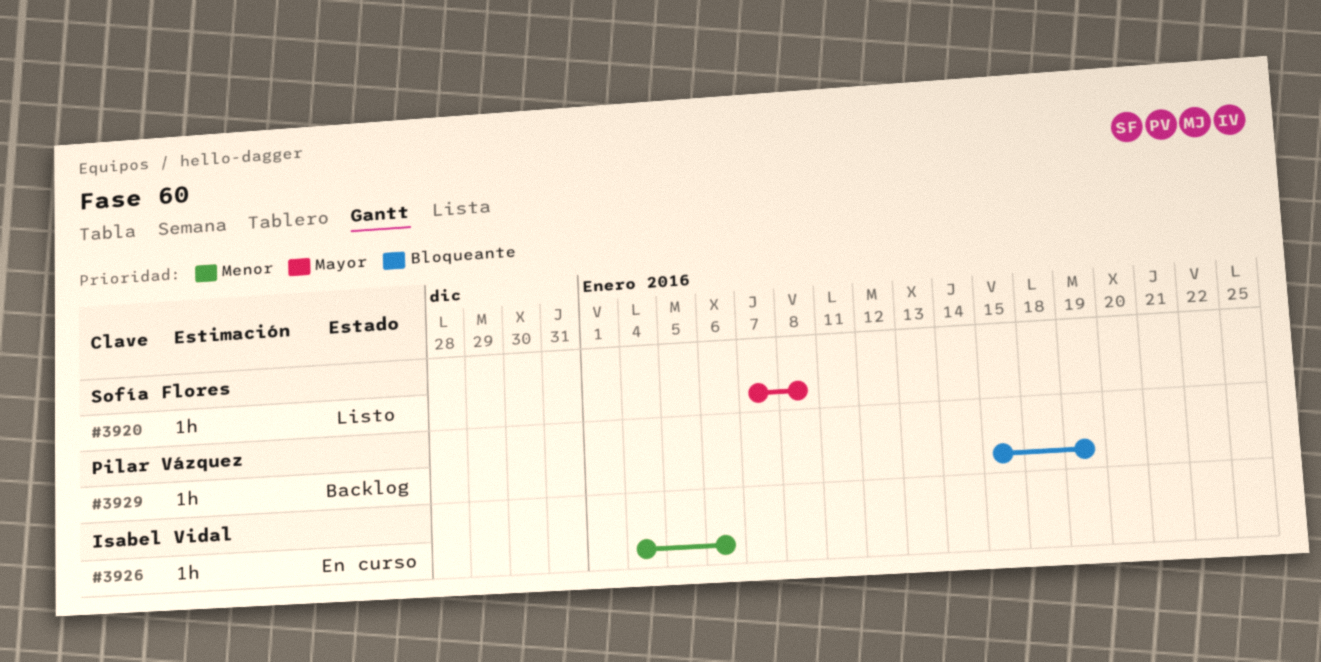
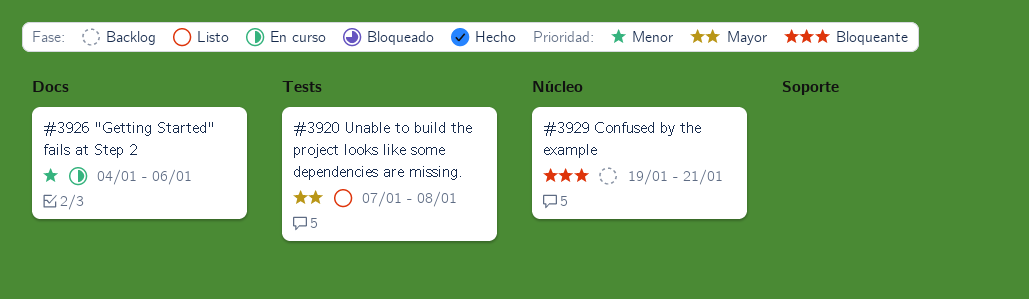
#3929, start: Jan 15 -> Jan 19
#3929, due: Jan 19 -> Jan 21

